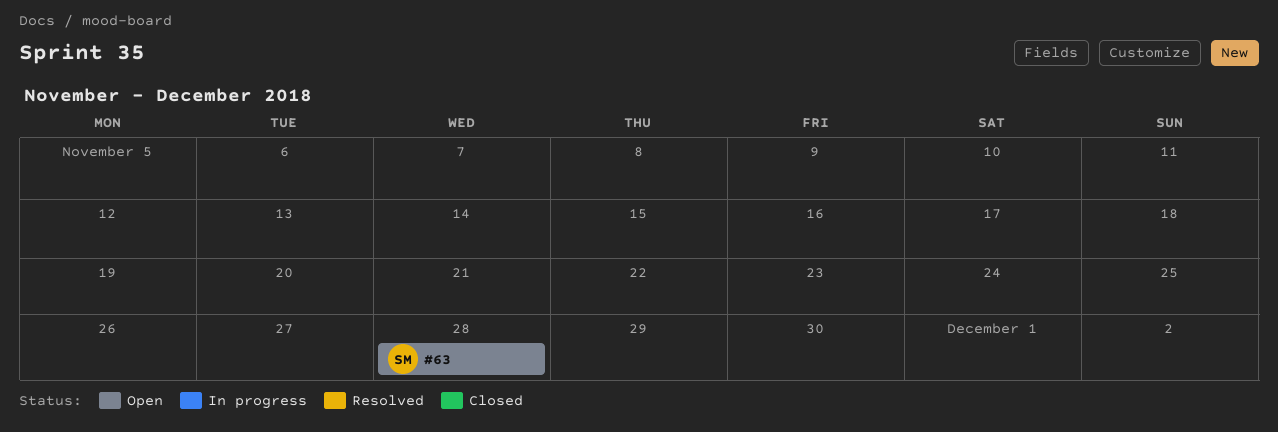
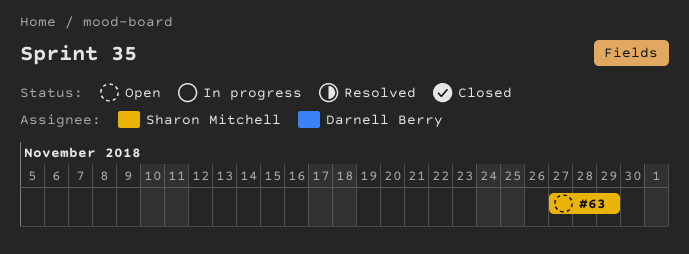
#63, start: Nov 28 -> Nov 27
#63, due: Nov 28 -> Nov 29

